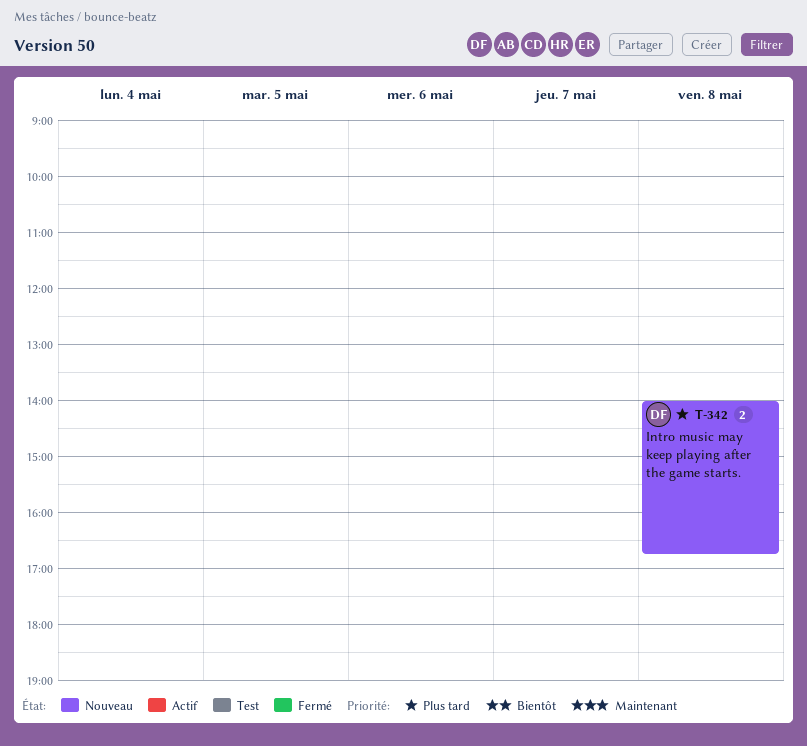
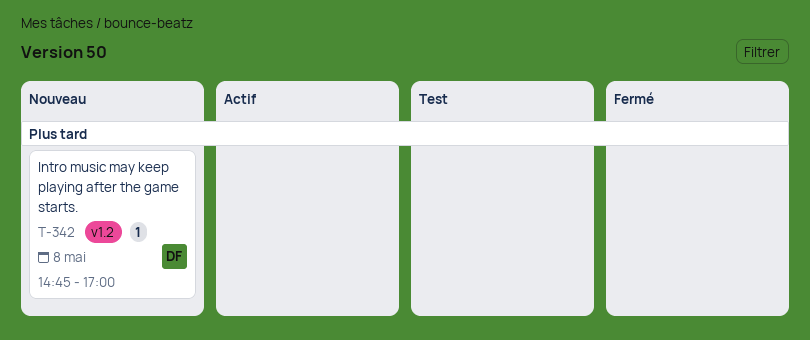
T-342, estimate: 2 -> 1
T-342, begins: 14:00 -> 14:45
T-342, ends: 16:45 -> 17:00

